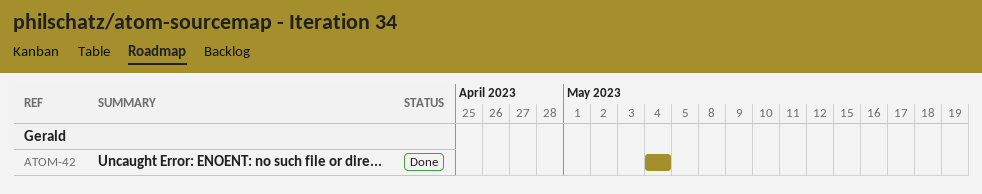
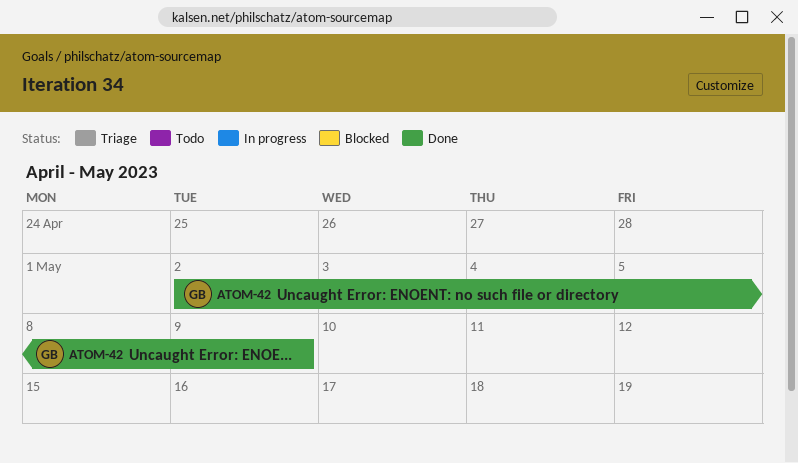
ATOM-42, start: May 4 -> May 2
ATOM-42, due: May 4 -> May 9

